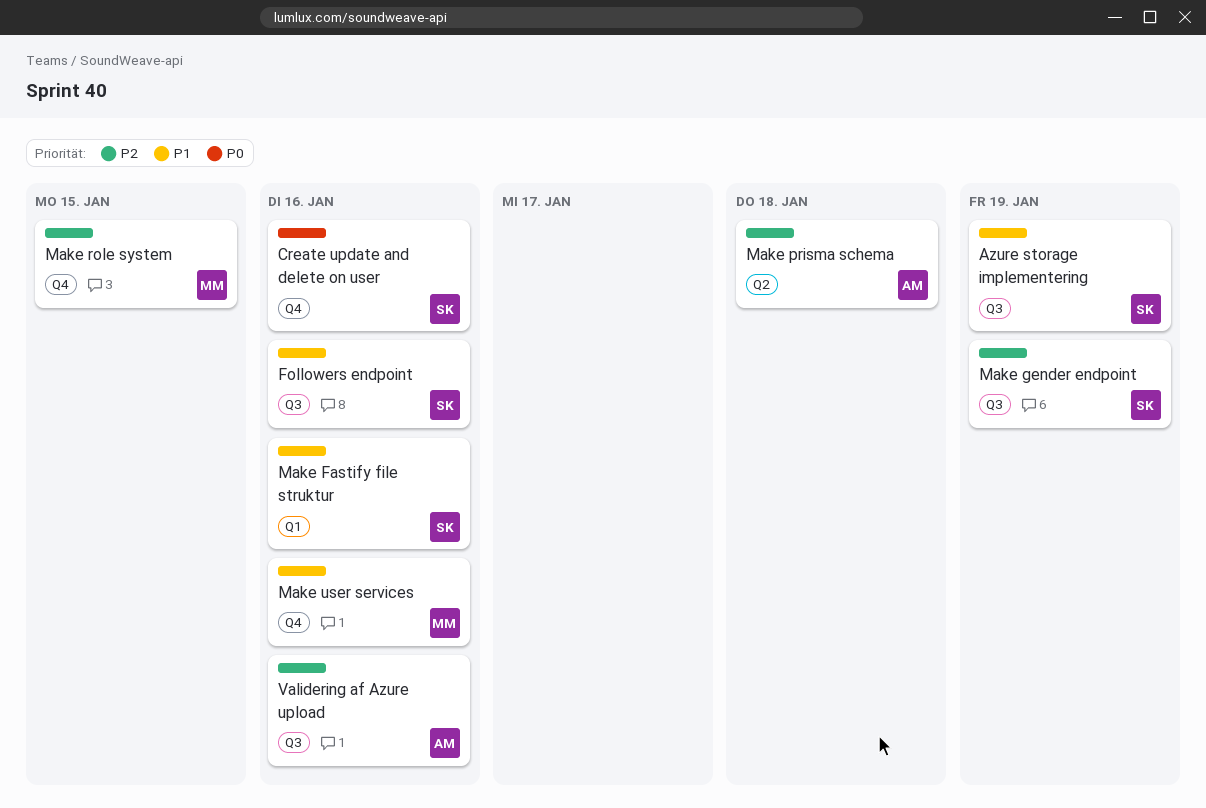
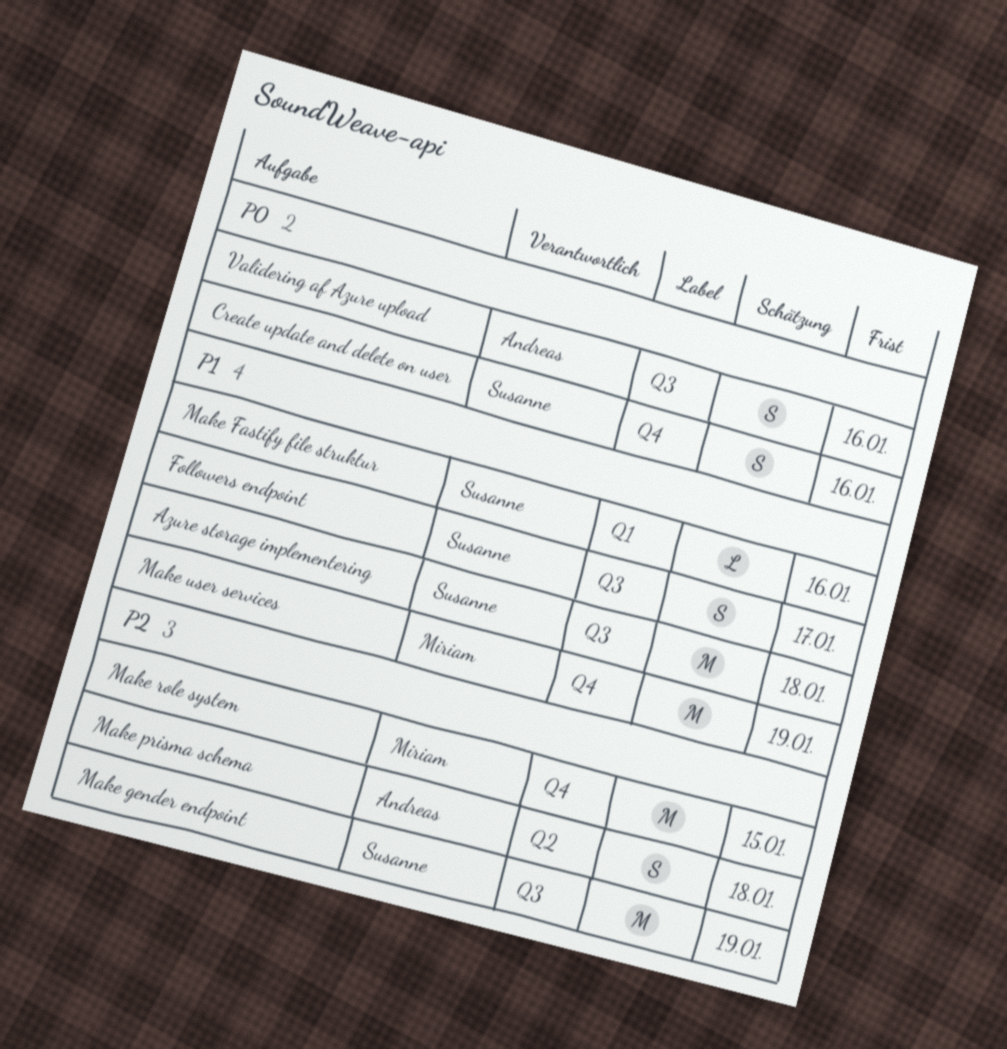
Azure storage implementering, due: Jan 19 -> Jan 18
Followers endpoint, due: Jan 16 -> Jan 17
Make user services, due: Jan 16 -> Jan 19
Validering af Azure upload, priority: P2 -> P0

